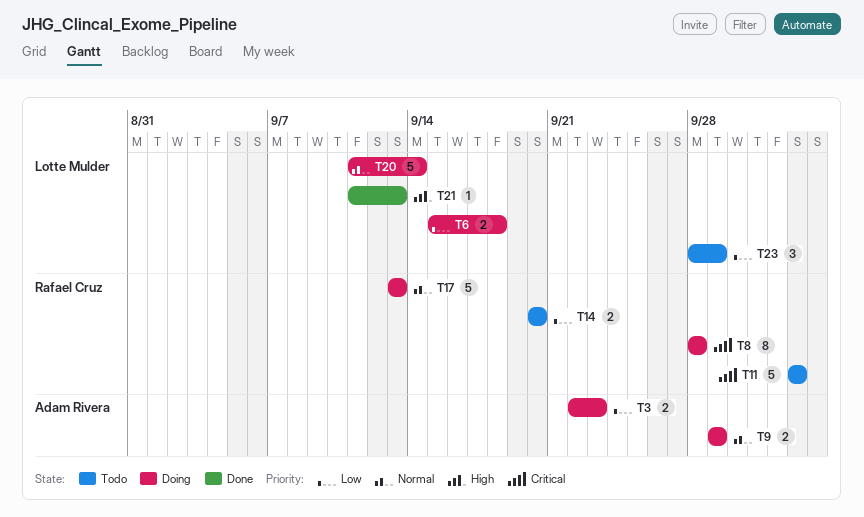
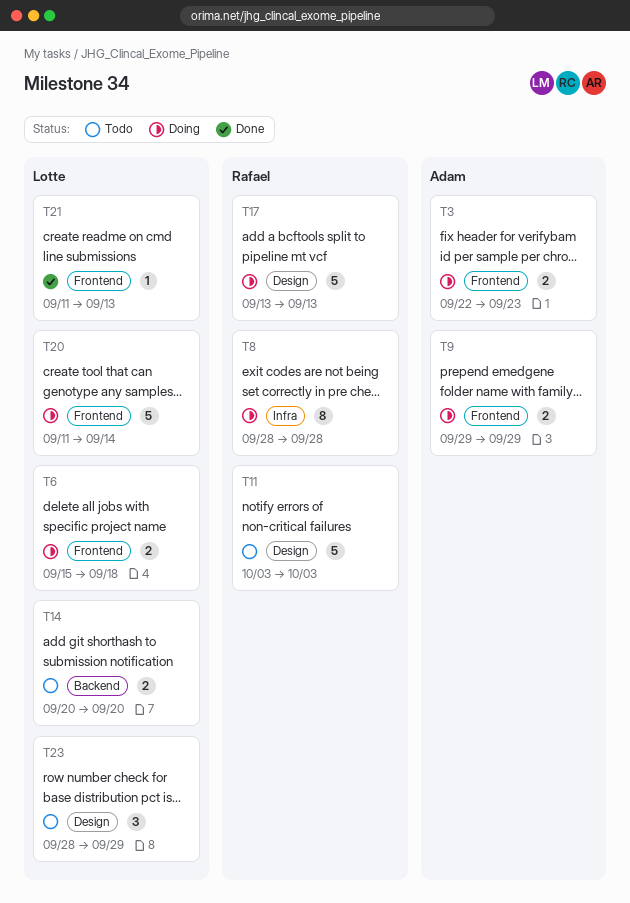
T14, owner: Rafael Cruz -> Lotte Mulder

